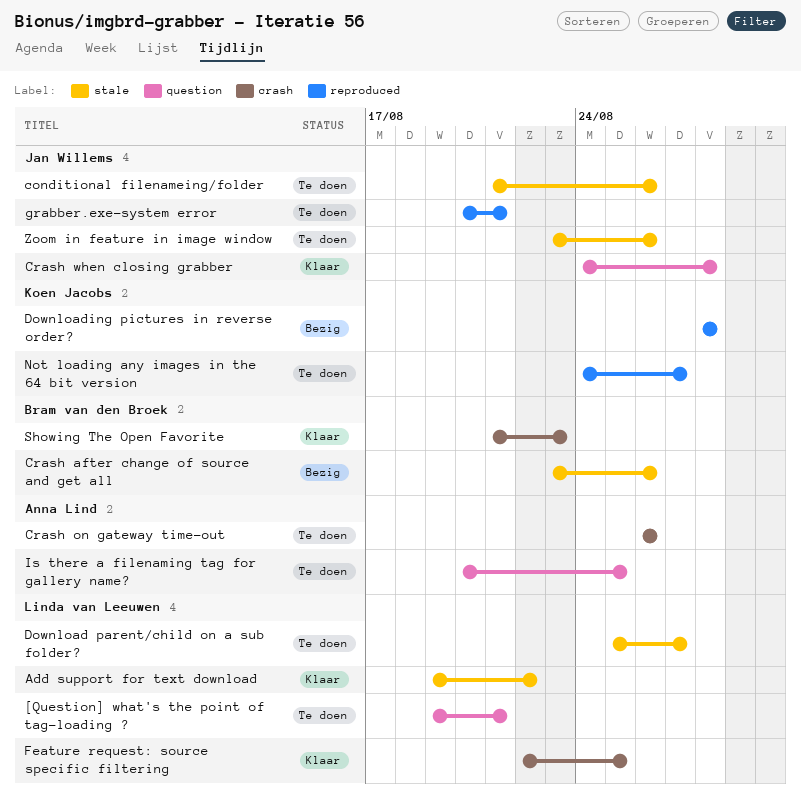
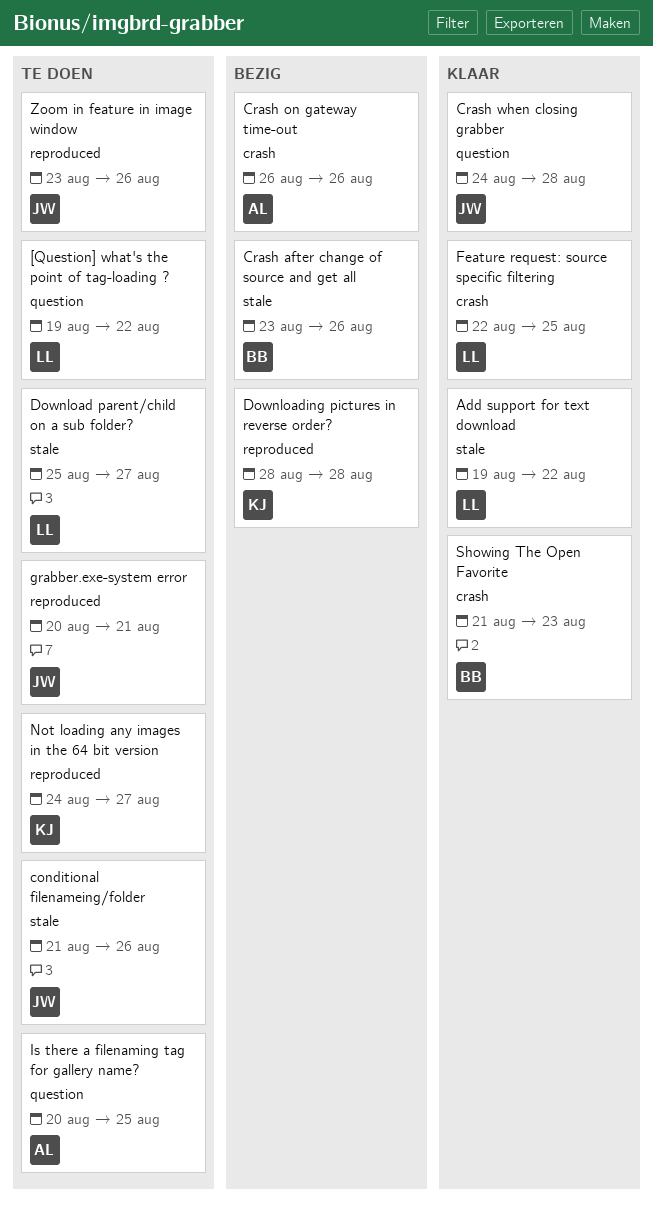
[Question] what's the point of tag-loading ?, due: Aug 21 -> Aug 22
Crash on gateway time-out, status: Te doen -> Bezig
Zoom in feature in image window, label: stale -> reproduced

